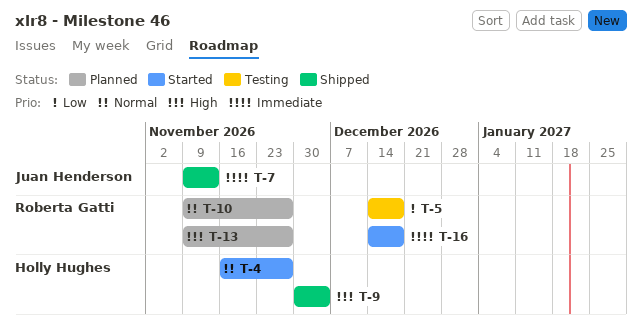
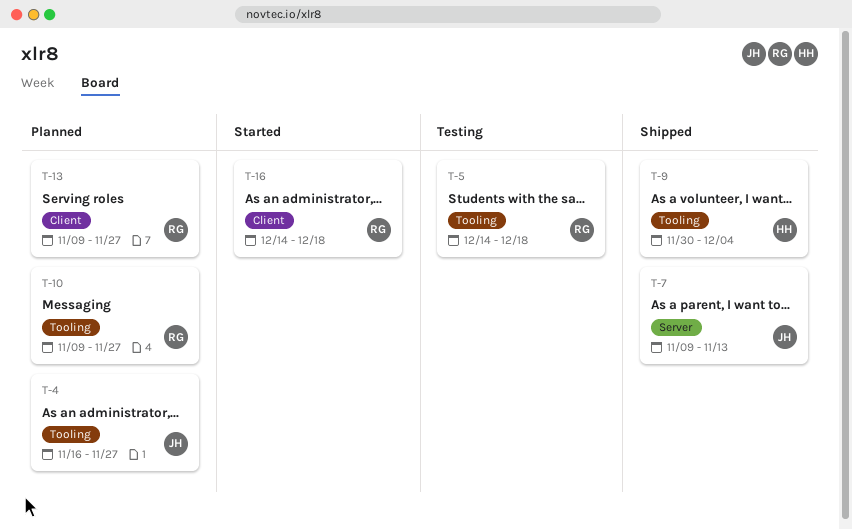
T-4, status: Started -> Planned
T-4, owner: Holly Hughes -> Juan Henderson

